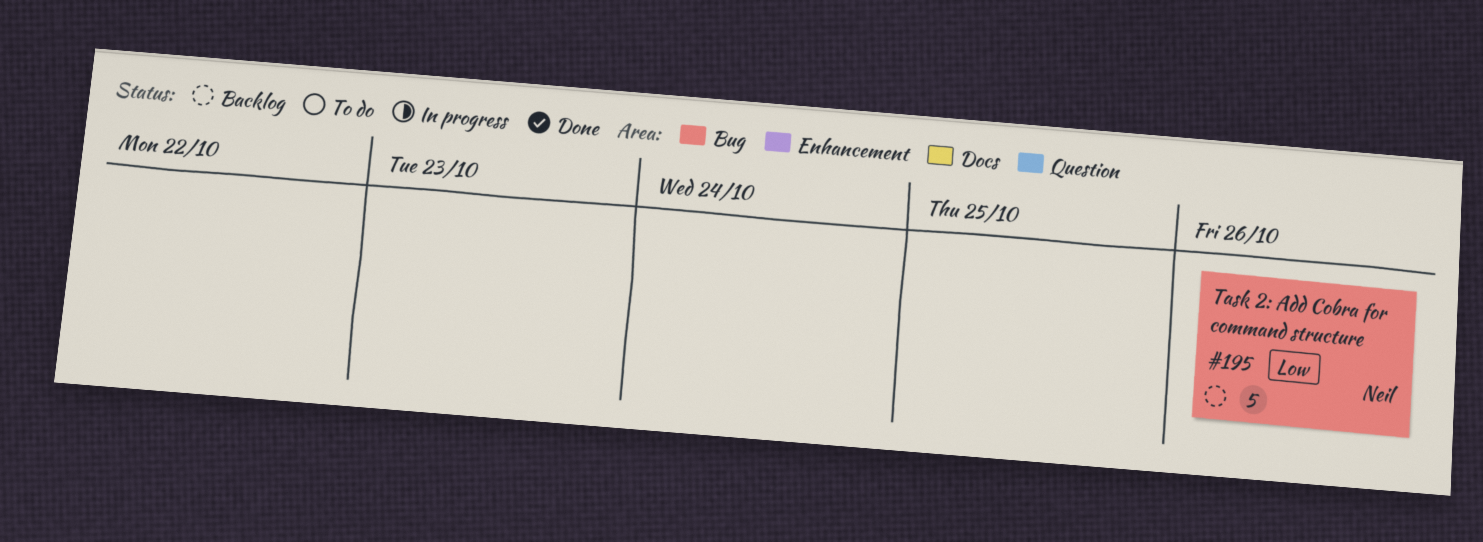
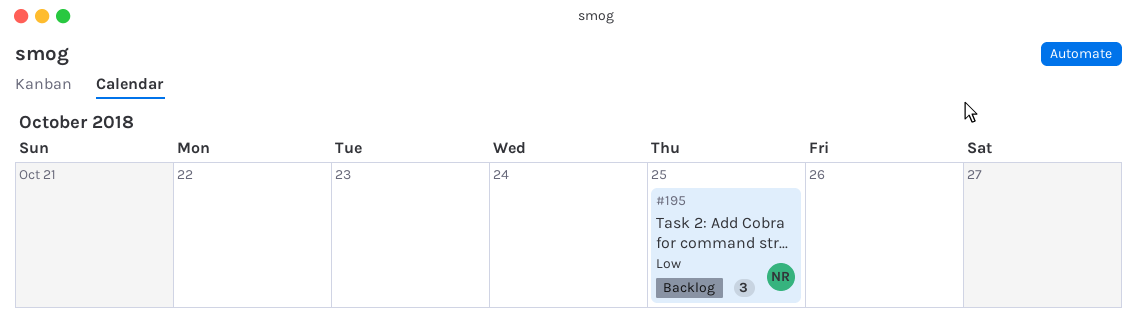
#195, estimate: 5 -> 3
#195, due: Oct 26 -> Oct 25

